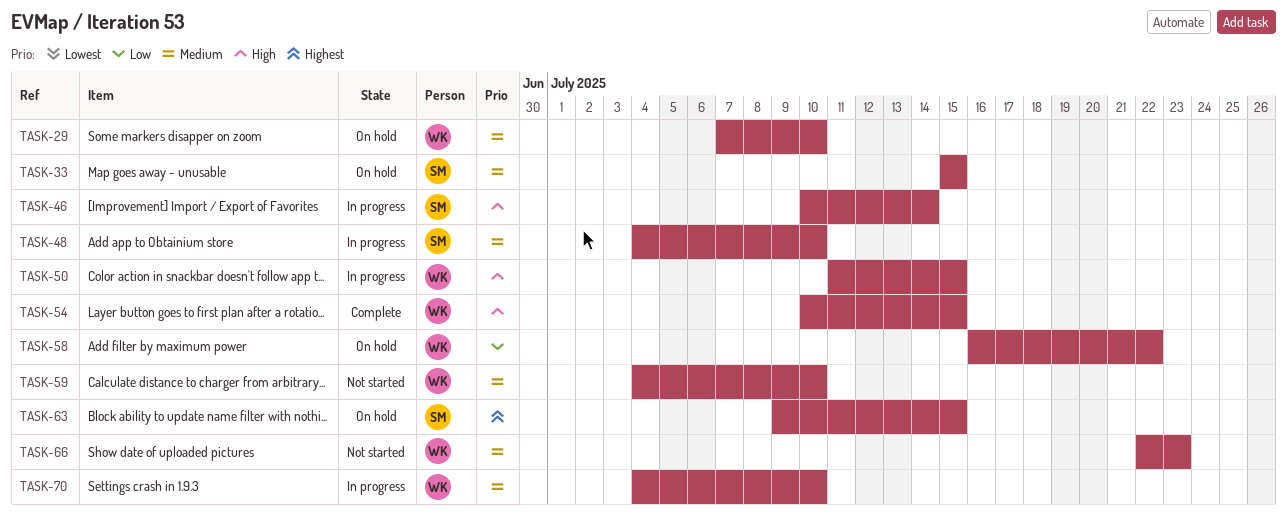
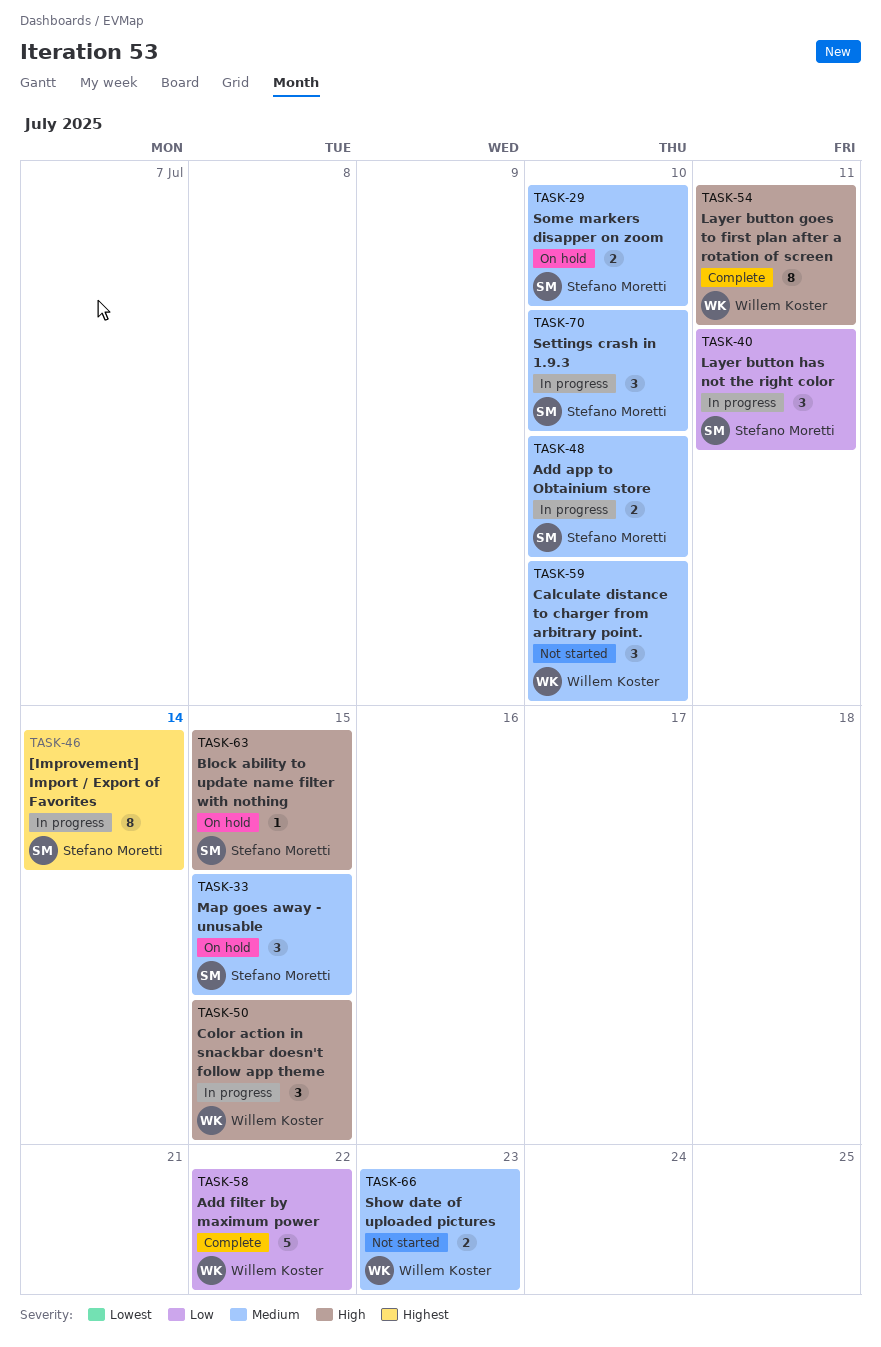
TASK-29, owner: Willem Koster -> Stefano Moretti
TASK-40: none -> present
TASK-46, priority: High -> Highest
TASK-54, due: Jul 15 -> Jul 11
TASK-58, status: On hold -> Complete
TASK-63, priority: Highest -> High
TASK-70, owner: Willem Koster -> Stefano Moretti

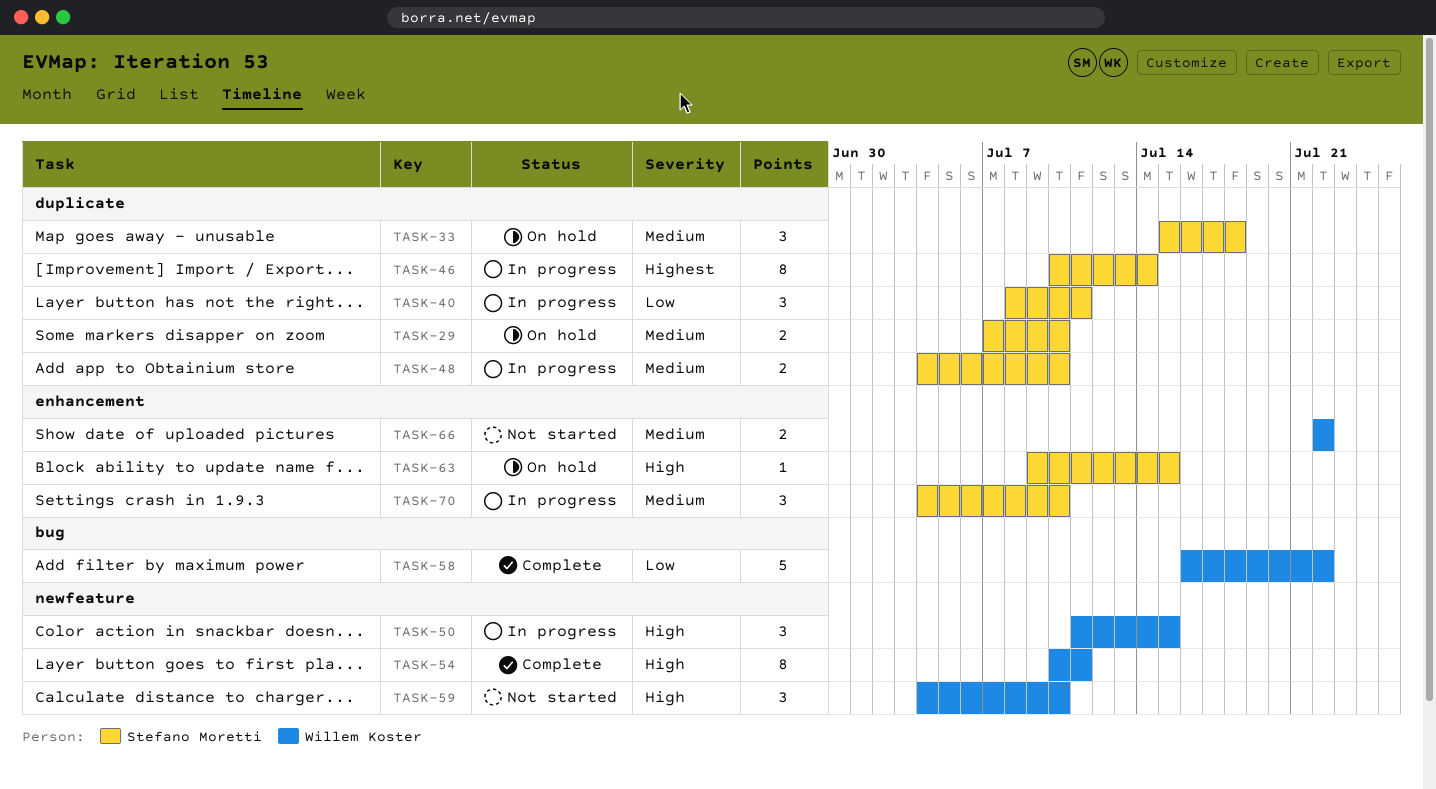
TASK-33, due: Jul 15 -> Jul 18
TASK-59, priority: Medium -> High
TASK-66, due: Jul 23 -> Jul 22

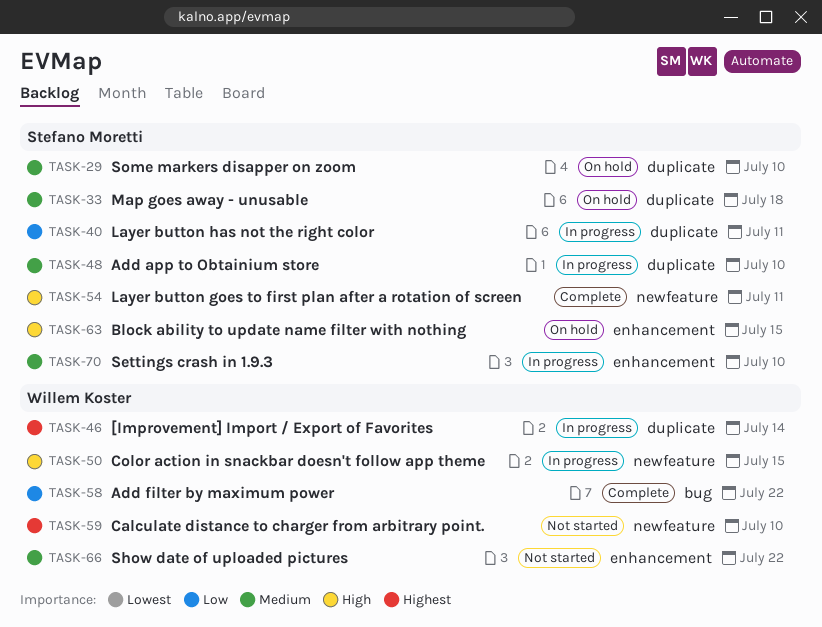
TASK-46, owner: Stefano Moretti -> Willem Koster
TASK-54, owner: Willem Koster -> Stefano Moretti
TASK-59, priority: High -> Highest

